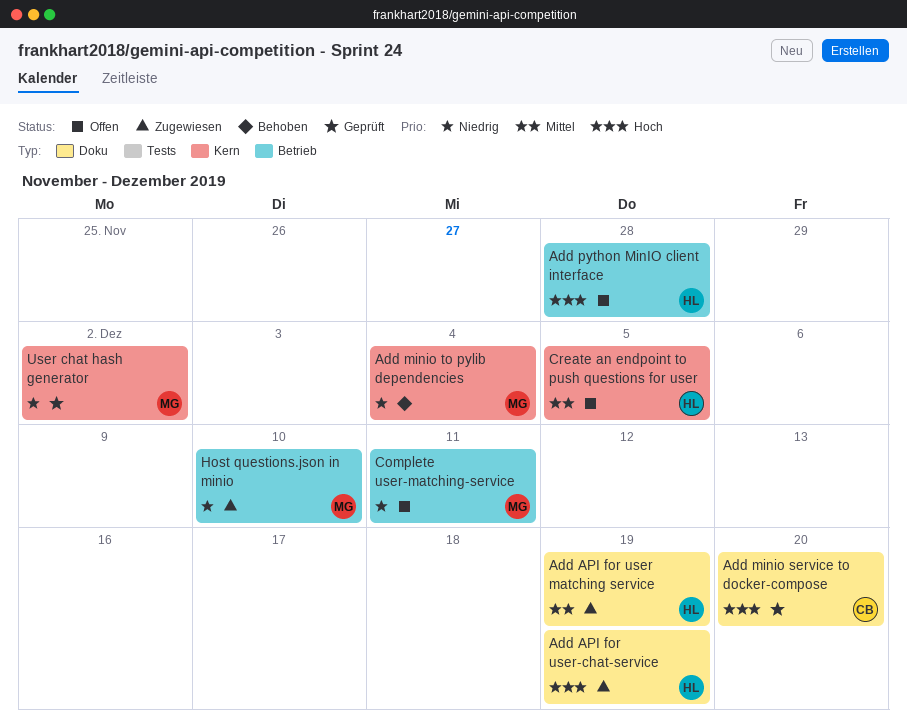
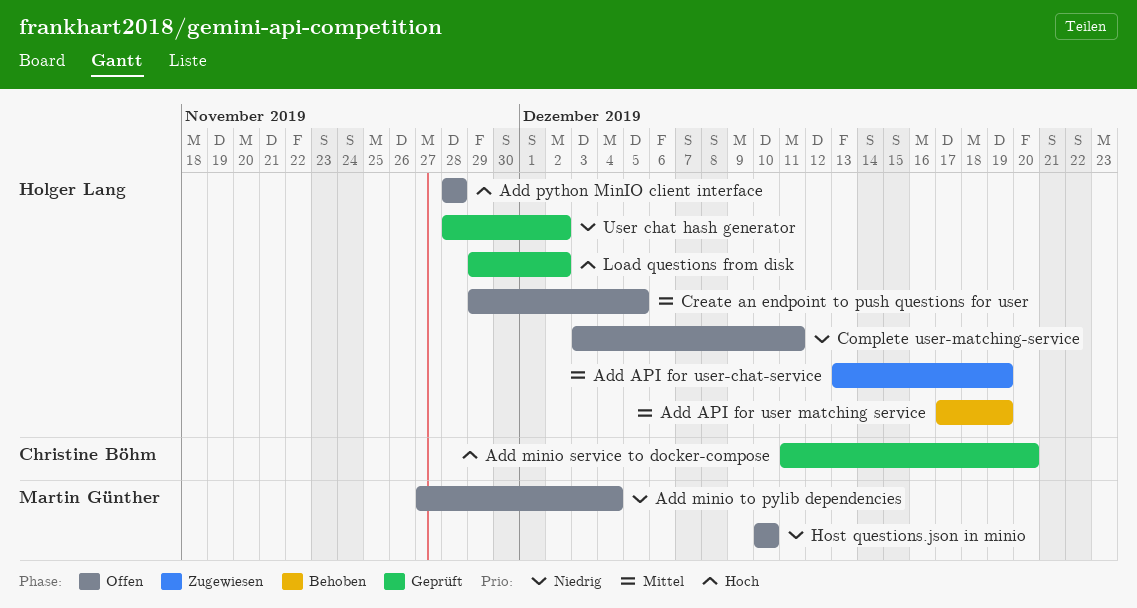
Add API for user matching service, status: Zugewiesen -> Behoben
Add API for user-chat-service, priority: Hoch -> Mittel
Add minio to pylib dependencies, status: Behoben -> Offen
Complete user-matching-service, owner: Martin Günther -> Holger Lang
Host questions.json in minio, status: Zugewiesen -> Offen
Load questions from disk: none -> present
User chat hash generator, owner: Martin Günther -> Holger Lang

